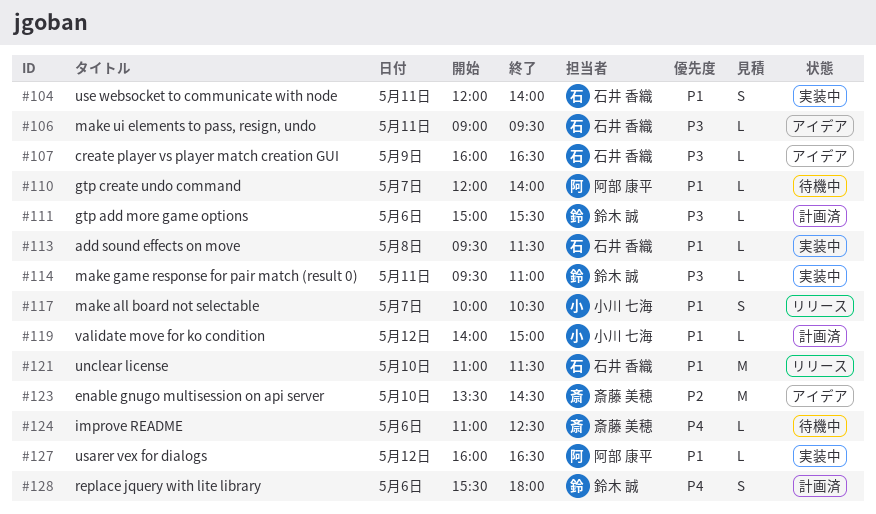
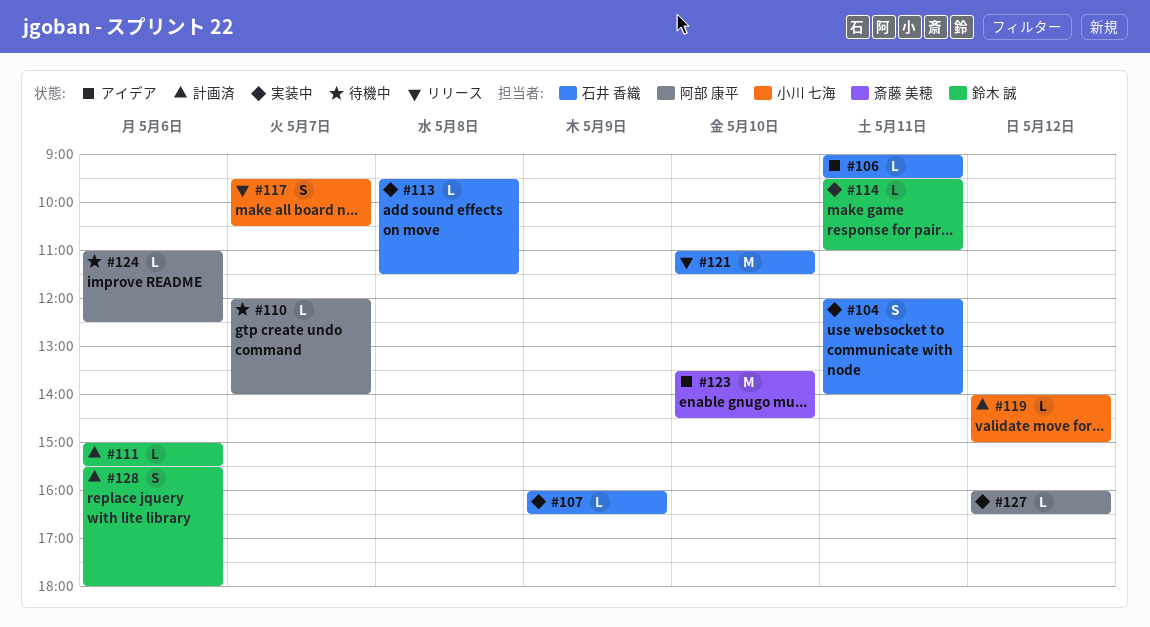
#107, status: アイデア -> 実装中
#117, begins: 10:00 -> 09:30
#124, owner: 斎藤 美穂 -> 阿部 康平

